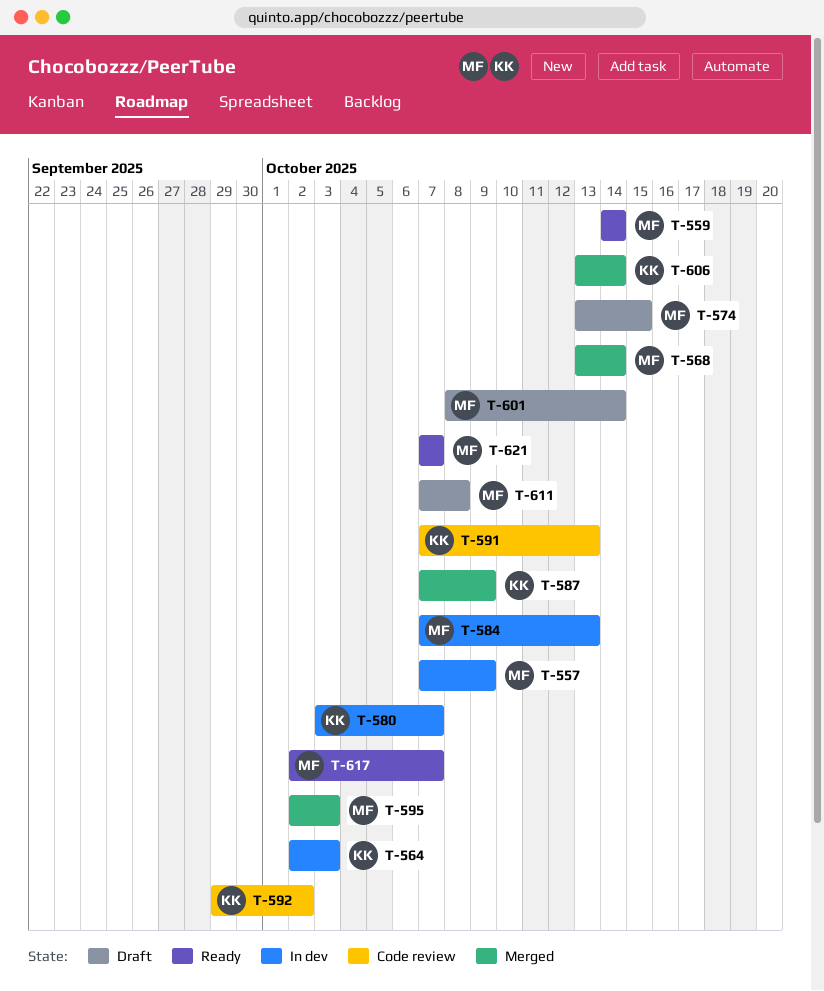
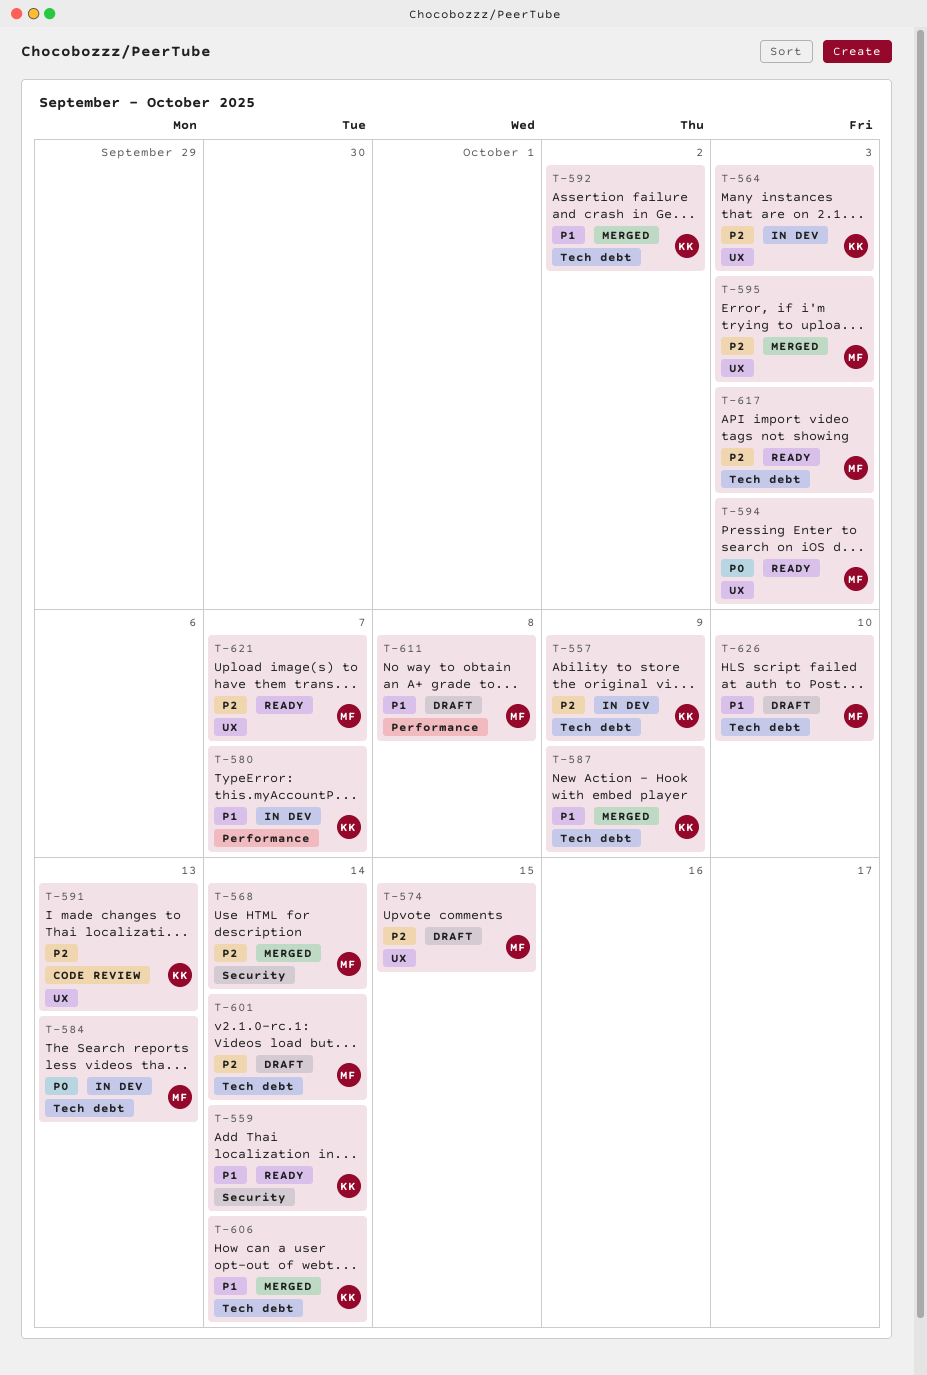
T-557, owner: MF -> KK
T-559, owner: MF -> KK
T-592, status: Code review -> Merged
T-594: none -> present
T-617, due: Oct 7 -> Oct 3
T-626: none -> present

